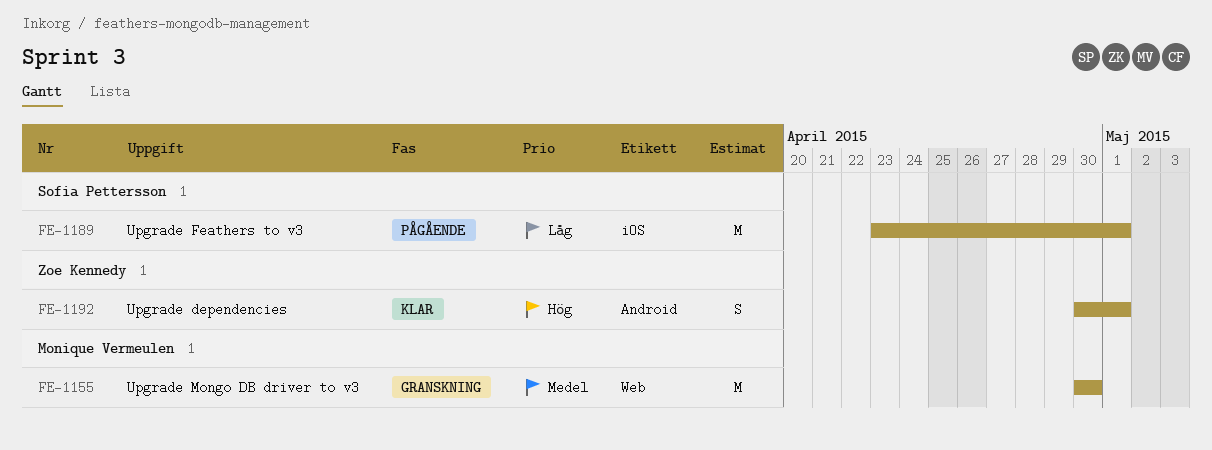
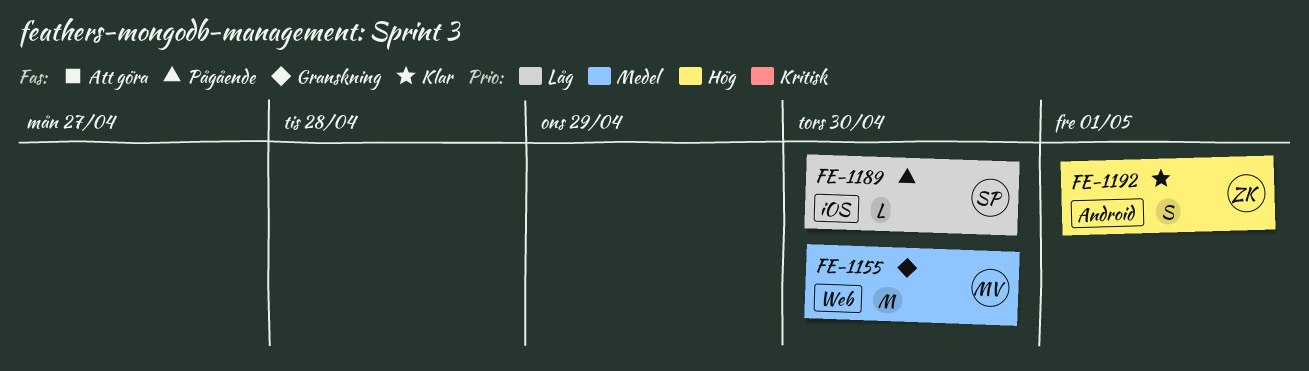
FE-1189, estimate: M -> L
FE-1189, due: May 1 -> Apr 30

